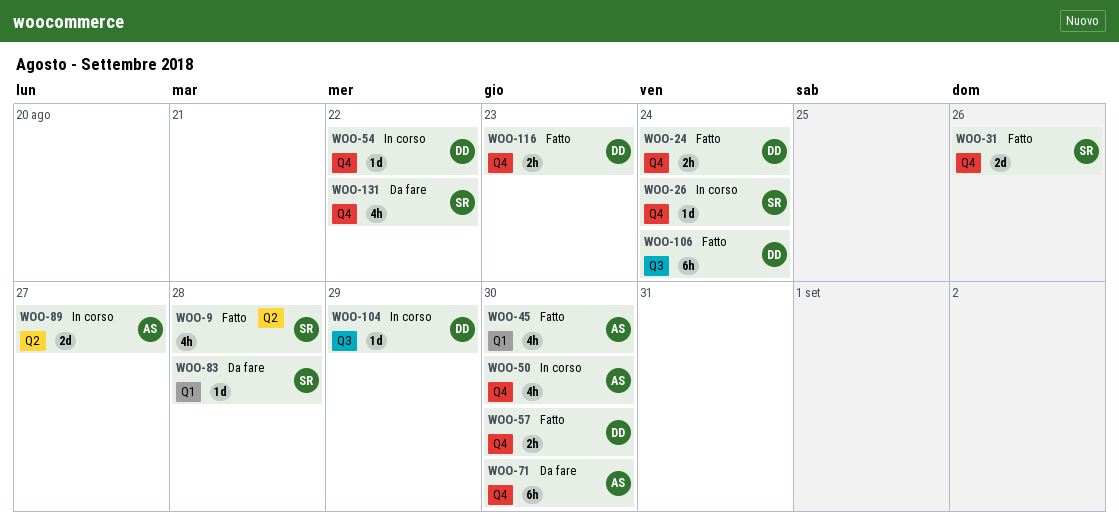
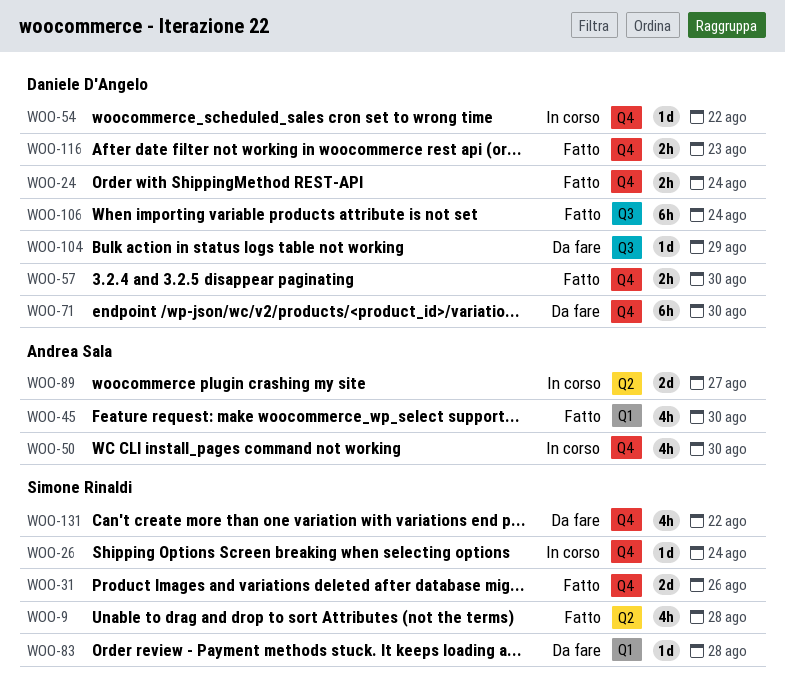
WOO-71, owner: Andrea Sala -> Daniele D'Angelo
WOO-104, status: In corso -> Da fare

